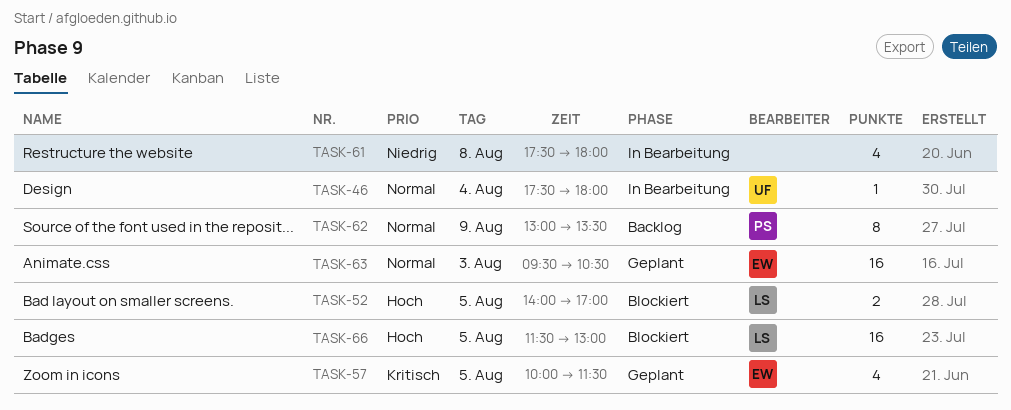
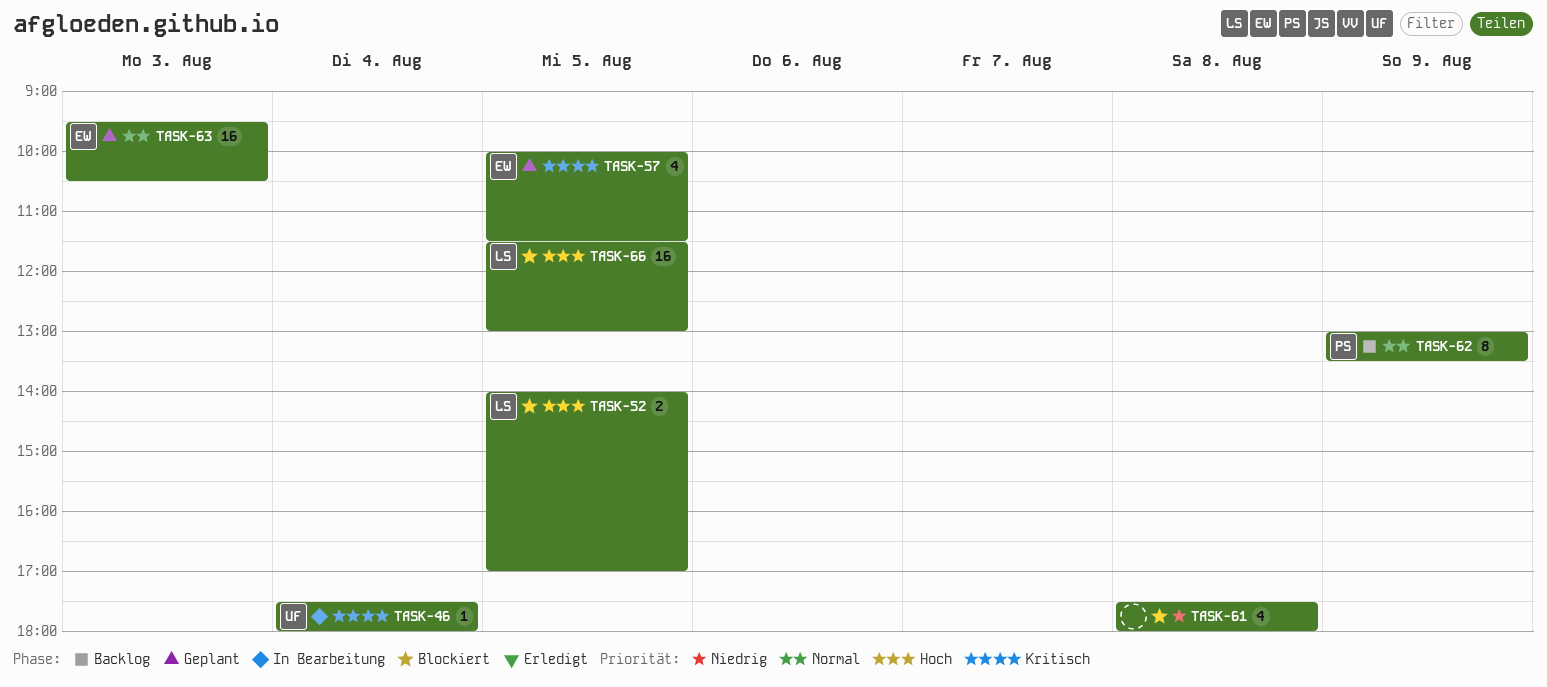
TASK-46, priority: Normal -> Kritisch
TASK-61, status: In Bearbeitung -> Blockiert

